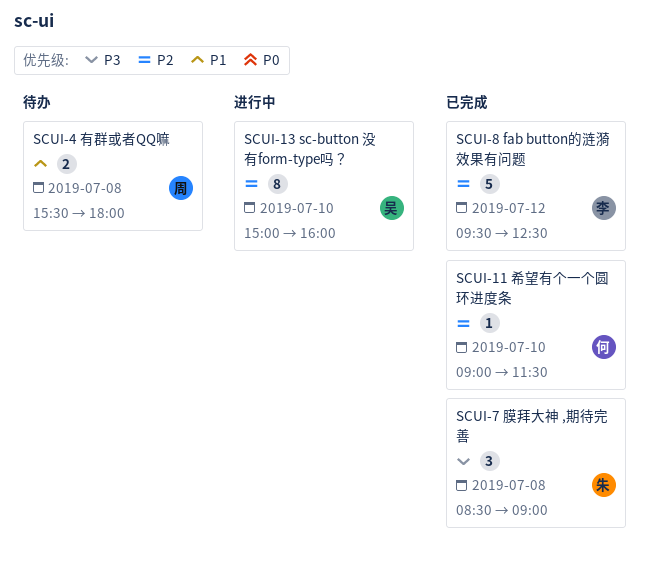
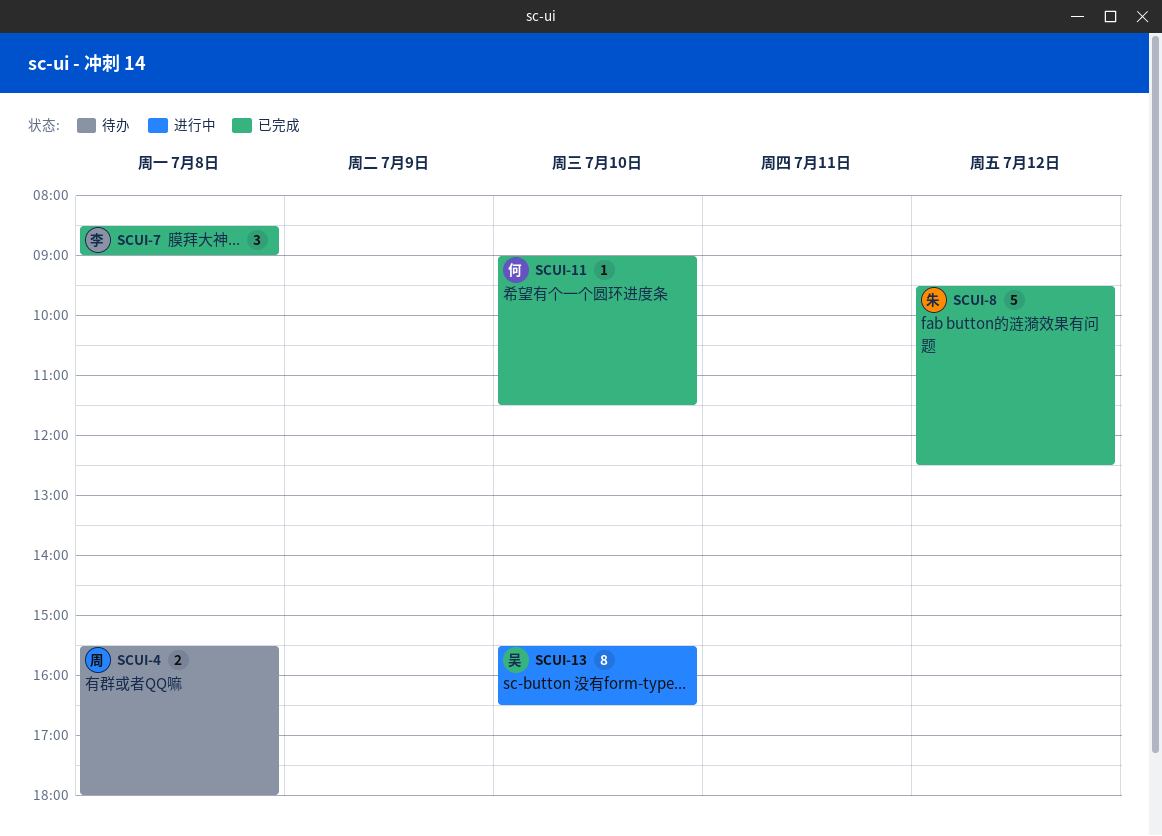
SCUI-7, owner: 朱 -> 李
SCUI-8, owner: 李 -> 朱
SCUI-13, begins: 15:00 -> 15:30
SCUI-13, ends: 16:00 -> 16:30

